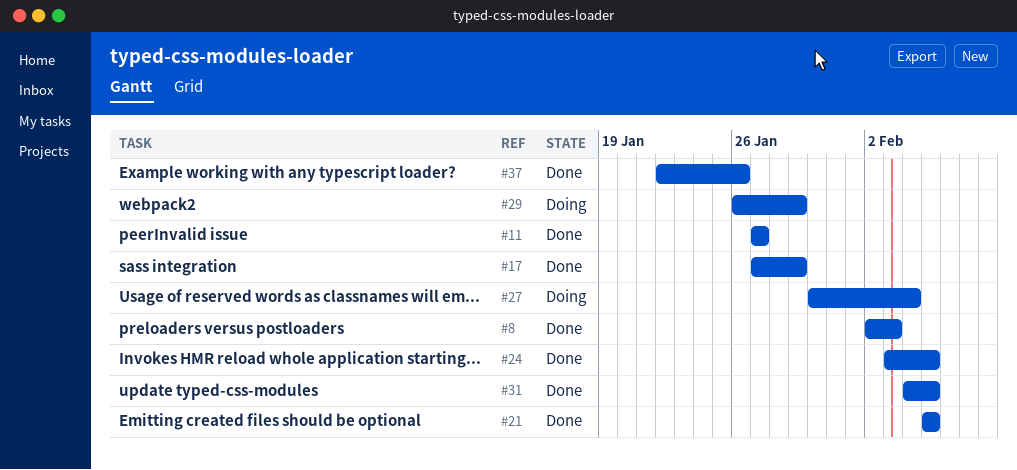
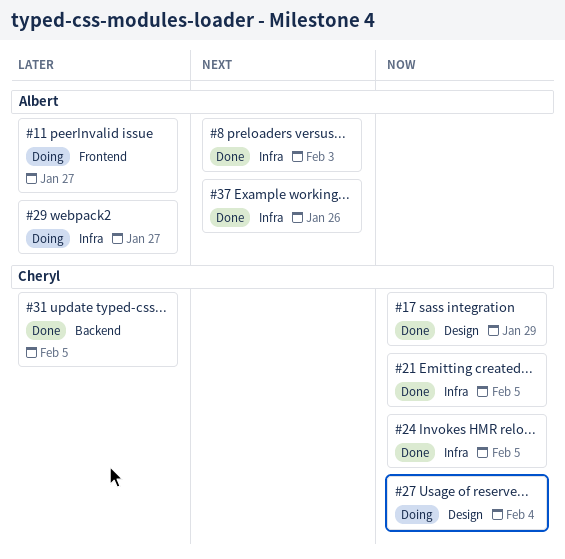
#11, status: Done -> Doing
#29, due: Jan 29 -> Jan 27

